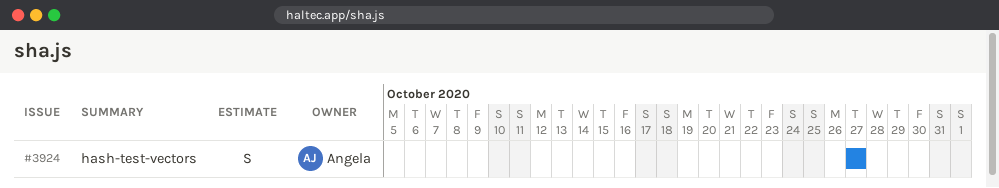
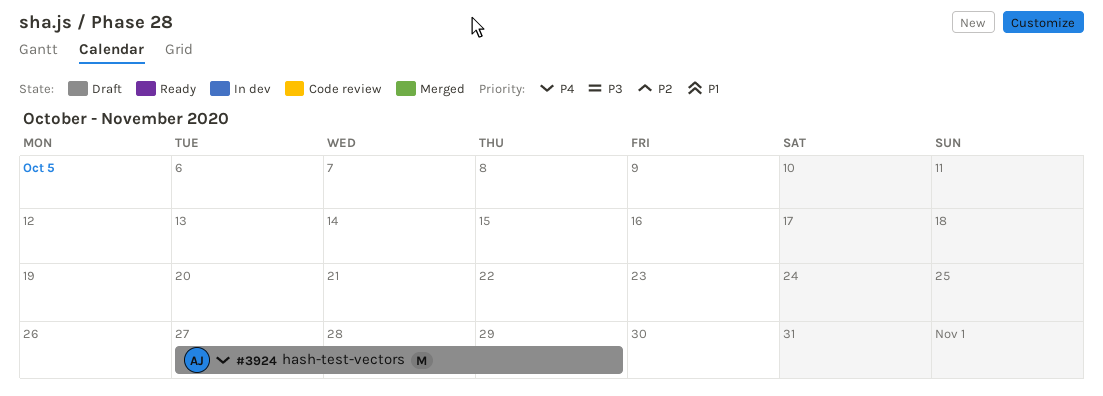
#3924, estimate: S -> M
#3924, due: Oct 27 -> Oct 29

